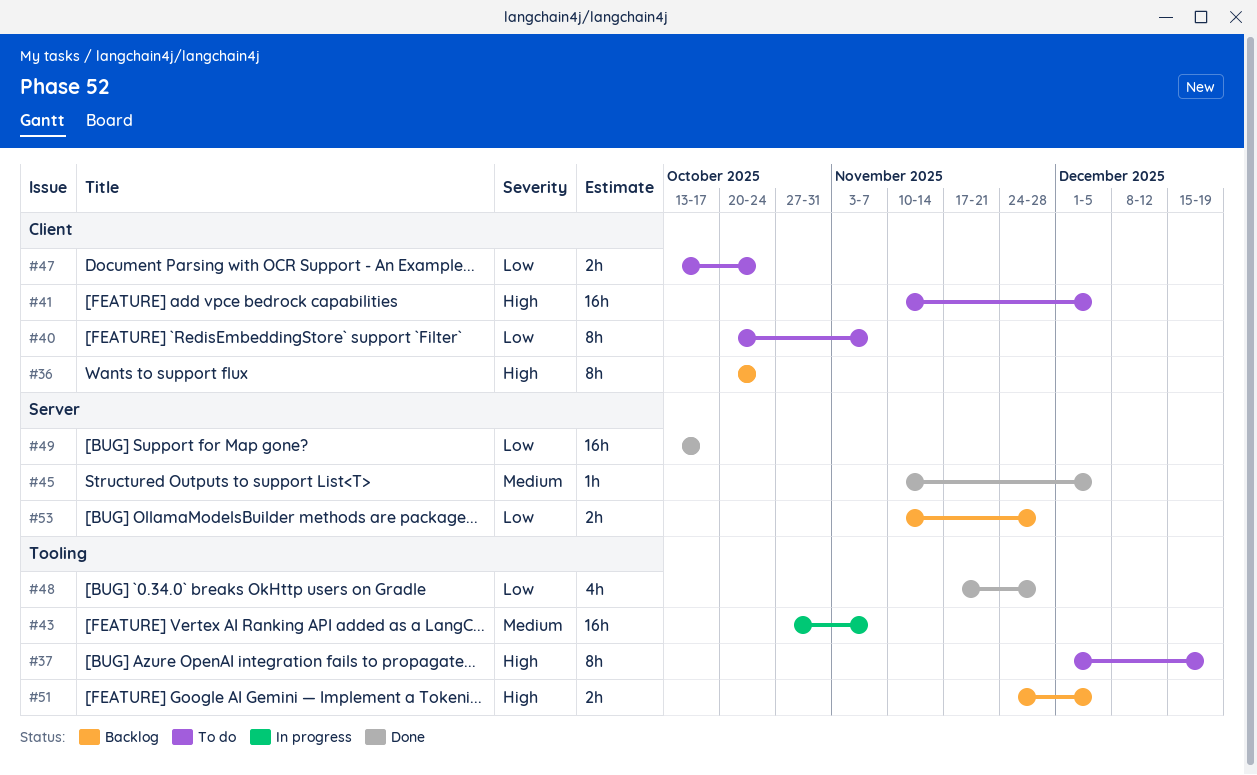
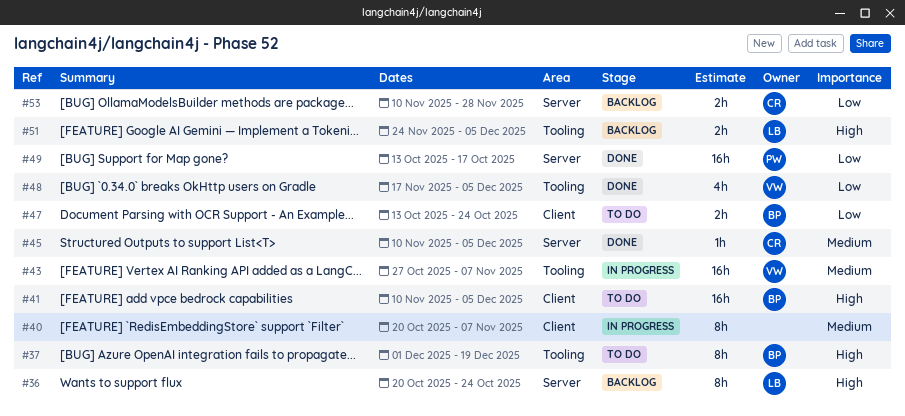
#36, label: Client -> Server
#40, status: To do -> In progress
#40, priority: Low -> Medium
#48, due: Nov 28 -> Dec 5

